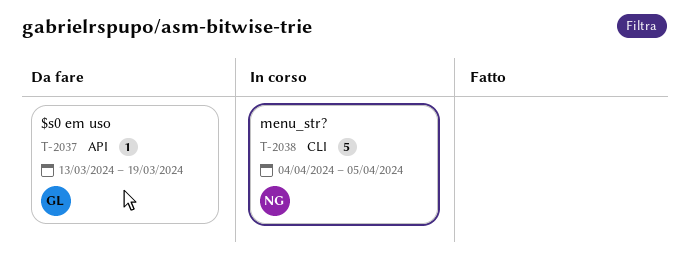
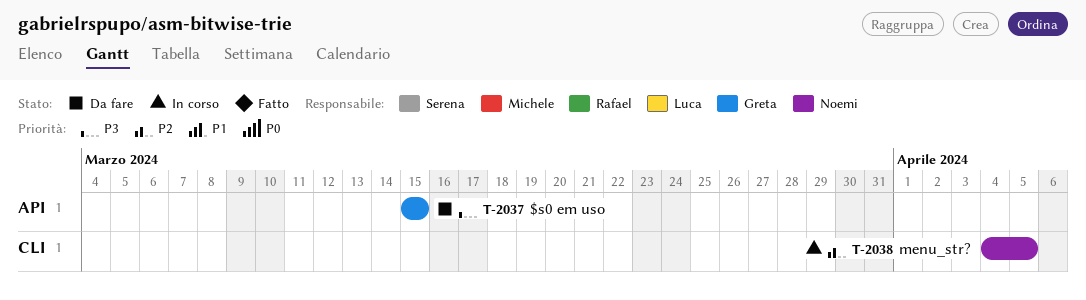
T-2037, start: Mar 13 -> Mar 15
T-2037, due: Mar 19 -> Mar 15

